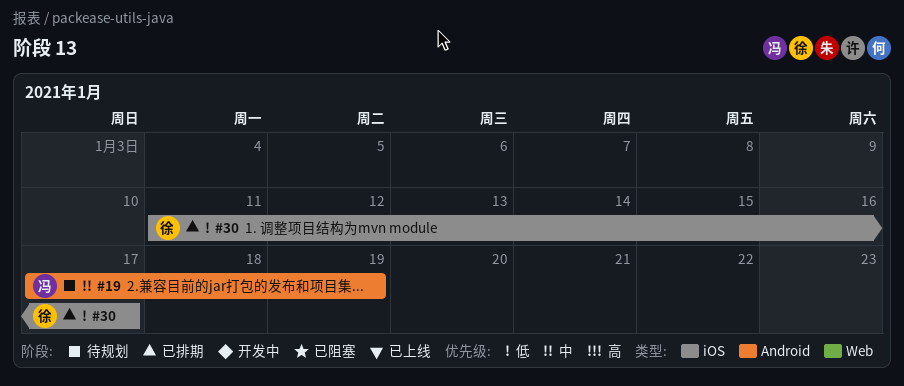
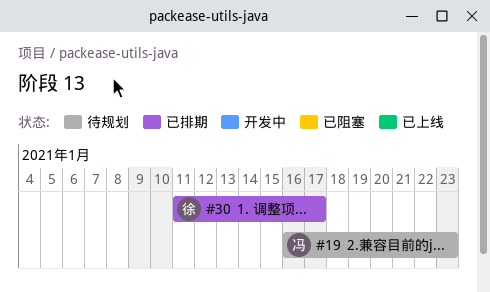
#19, start: Jan 17 -> Jan 16
#19, due: Jan 19 -> Jan 23

